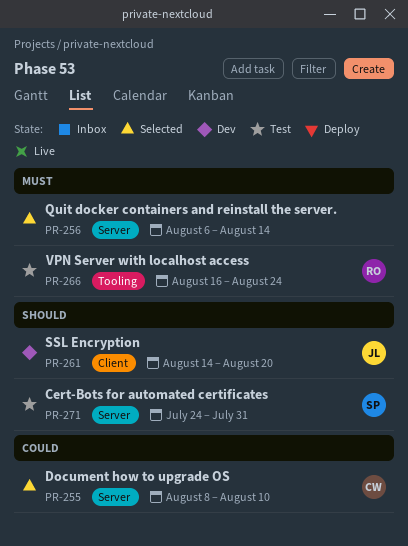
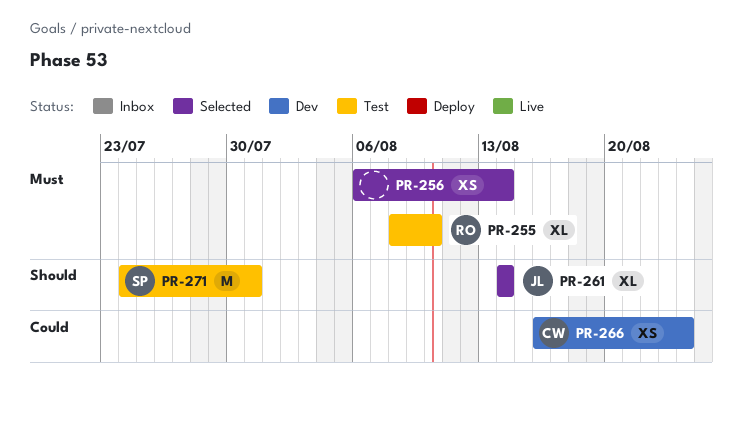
PR-255, status: Selected -> Test
PR-255, owner: CW -> RO
PR-255, priority: Could -> Must
PR-261, status: Dev -> Selected
PR-261, due: Aug 20 -> Aug 14
PR-266, status: Test -> Dev
PR-266, owner: RO -> CW
PR-266, priority: Must -> Could

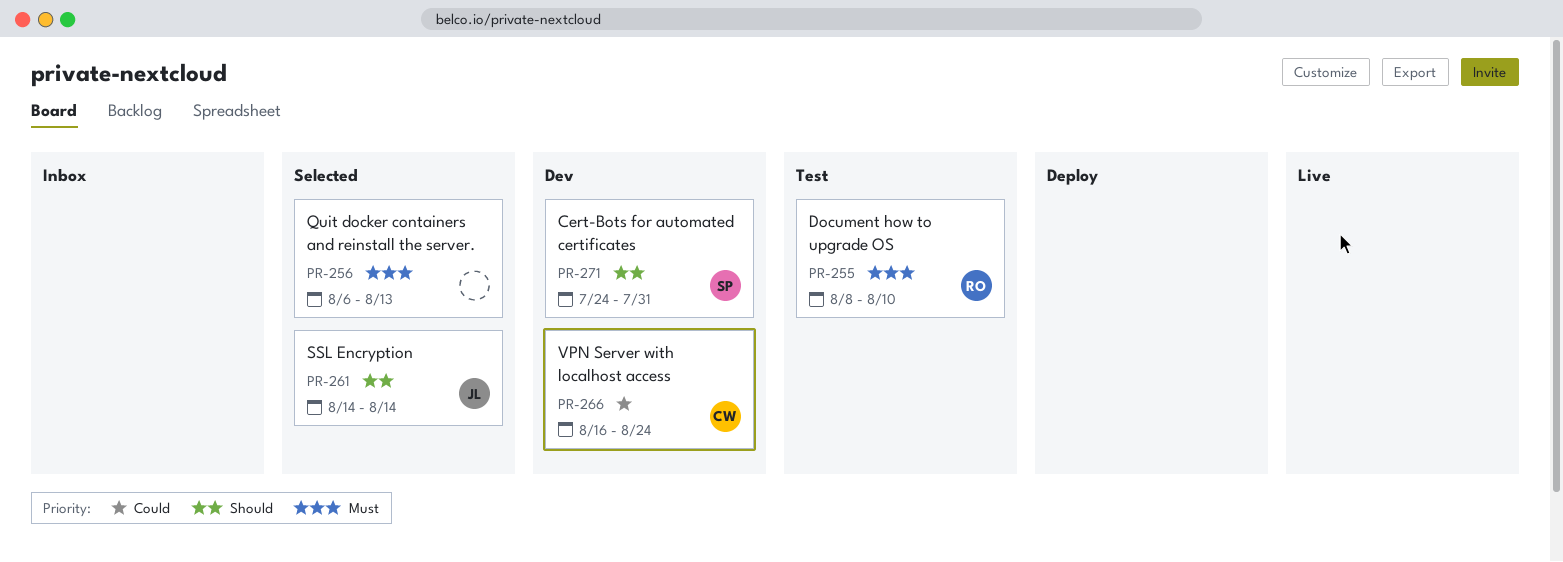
PR-256, due: Aug 14 -> Aug 13
PR-271, status: Test -> Dev

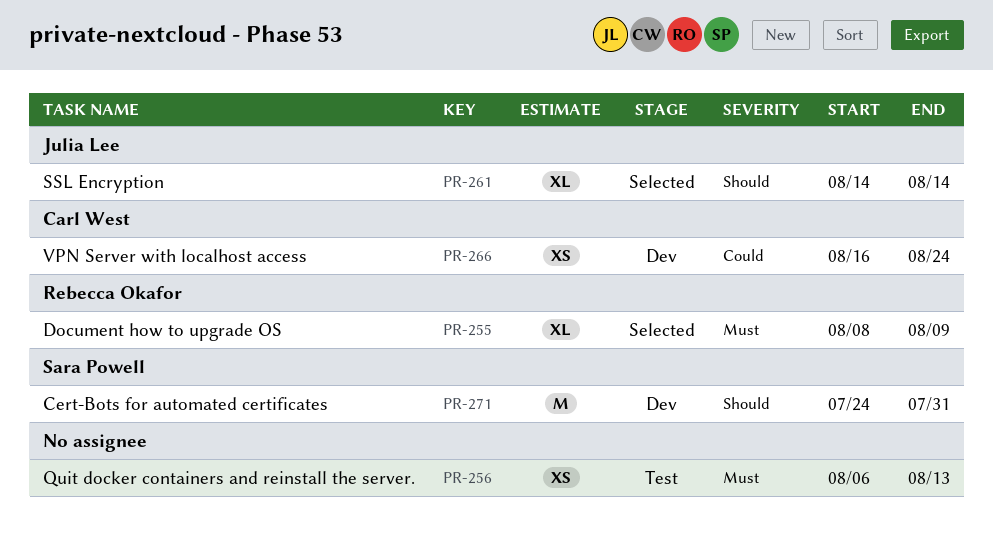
PR-255, status: Test -> Selected
PR-255, due: Aug 10 -> Aug 9
PR-256, status: Selected -> Test

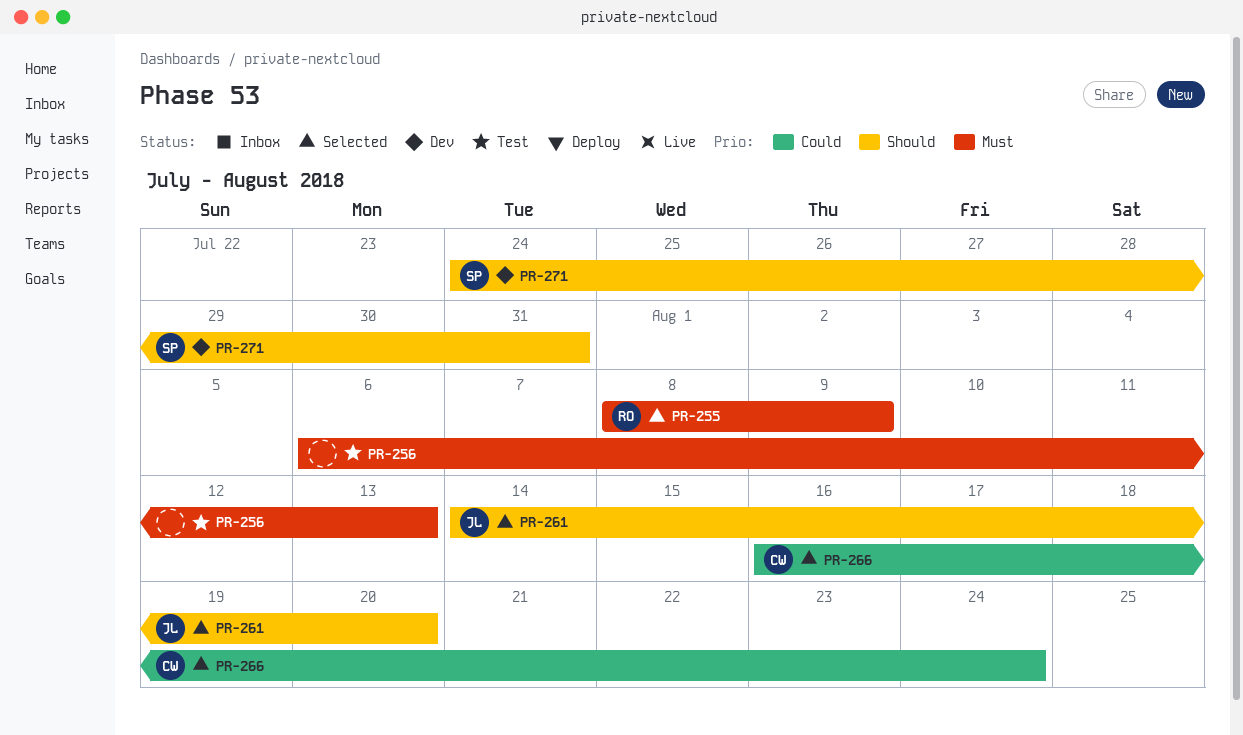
PR-261, due: Aug 14 -> Aug 20
PR-266, status: Dev -> Selected

